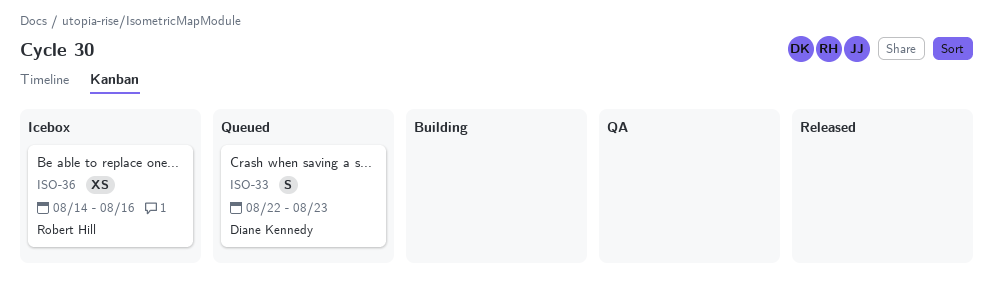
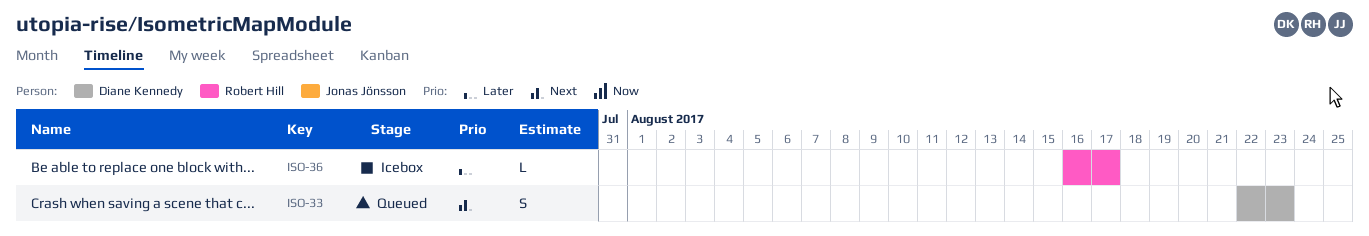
ISO-36, estimate: XS -> L
ISO-36, start: Aug 14 -> Aug 16
ISO-36, due: Aug 16 -> Aug 17

